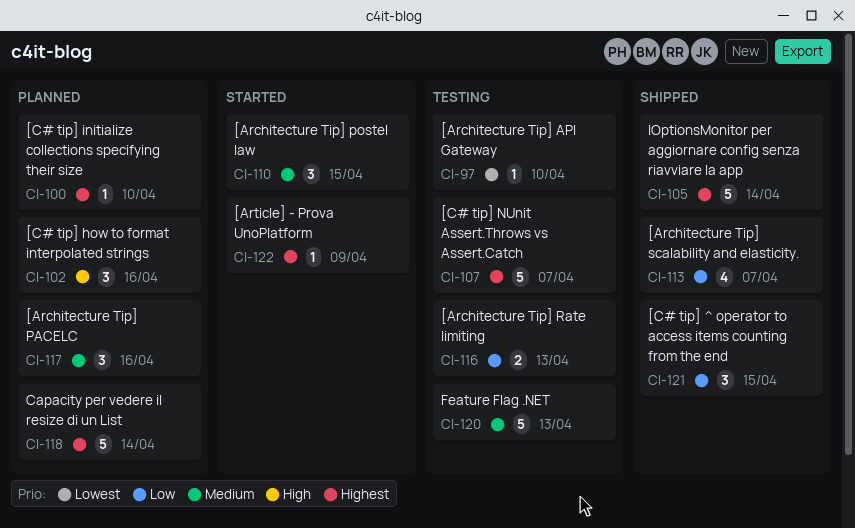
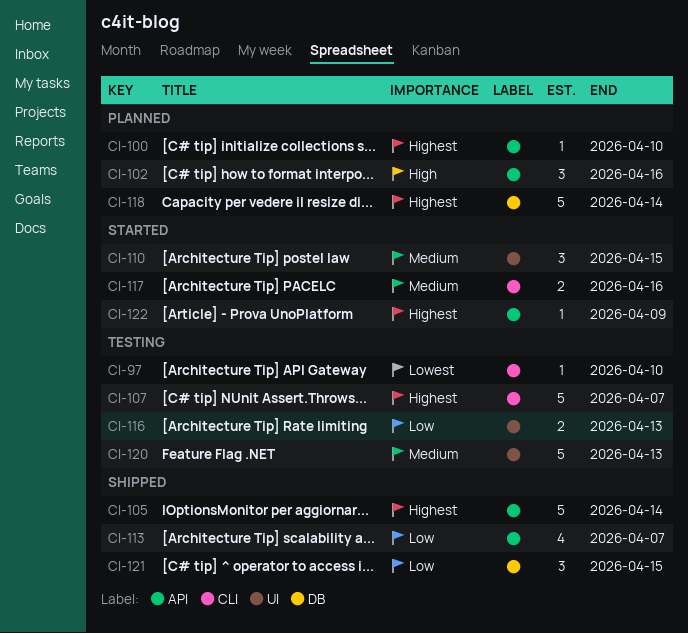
CI-117, status: Planned -> Started
CI-117, estimate: 3 -> 2

